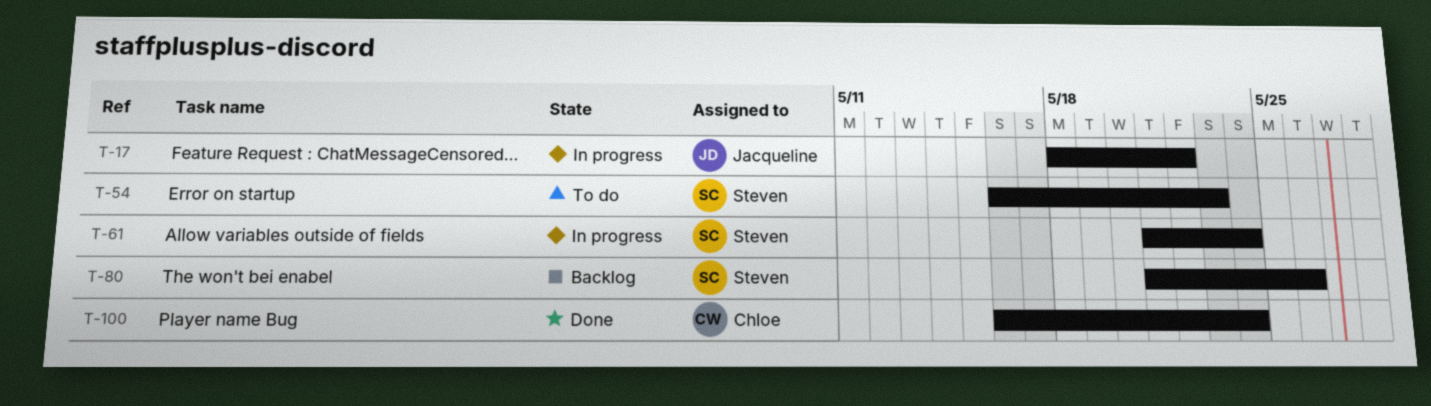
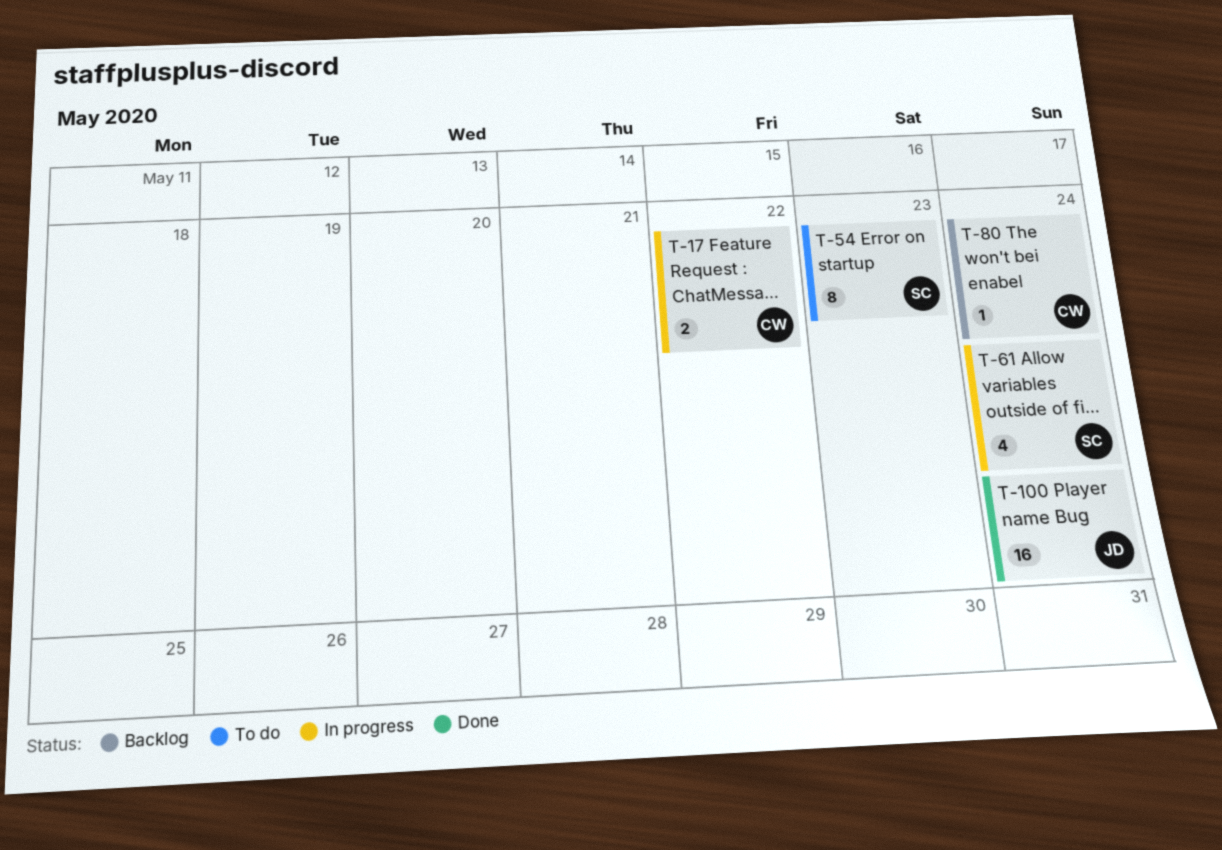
T-17, owner: Jacqueline -> Chloe
T-80, owner: Steven -> Chloe
T-80, due: May 26 -> May 24
T-100, owner: Chloe -> Jacqueline

